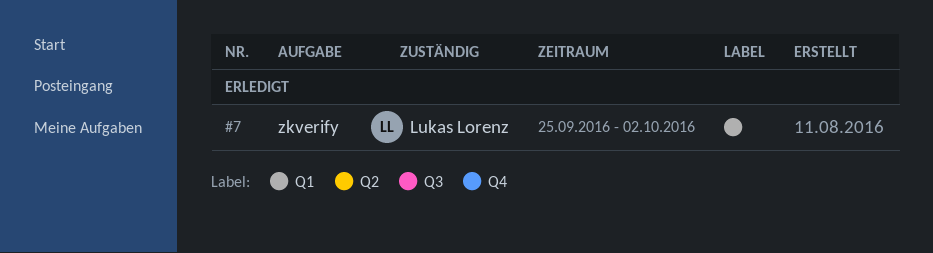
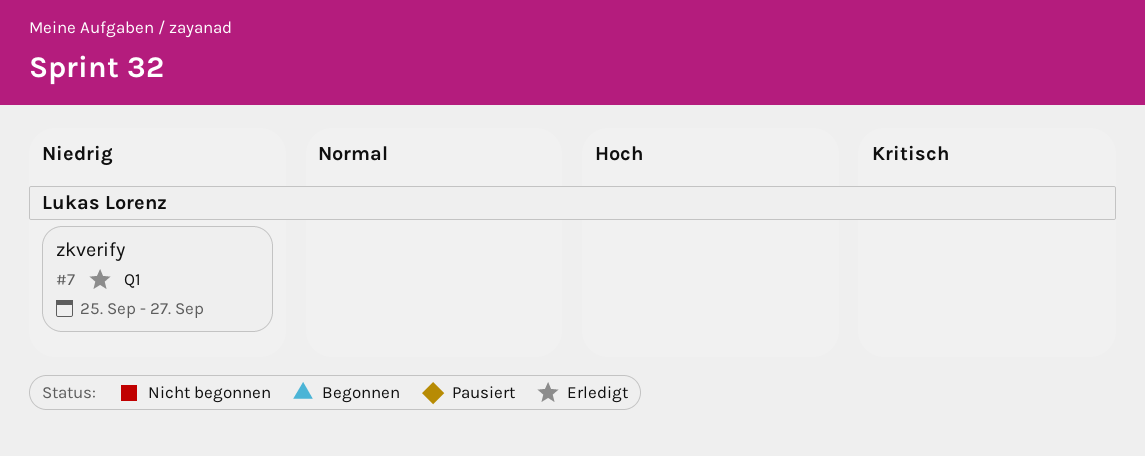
#7, due: Oct 2 -> Sep 27

